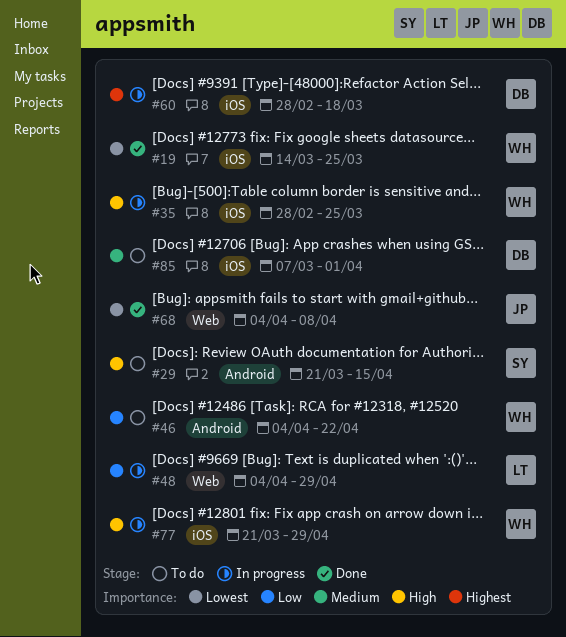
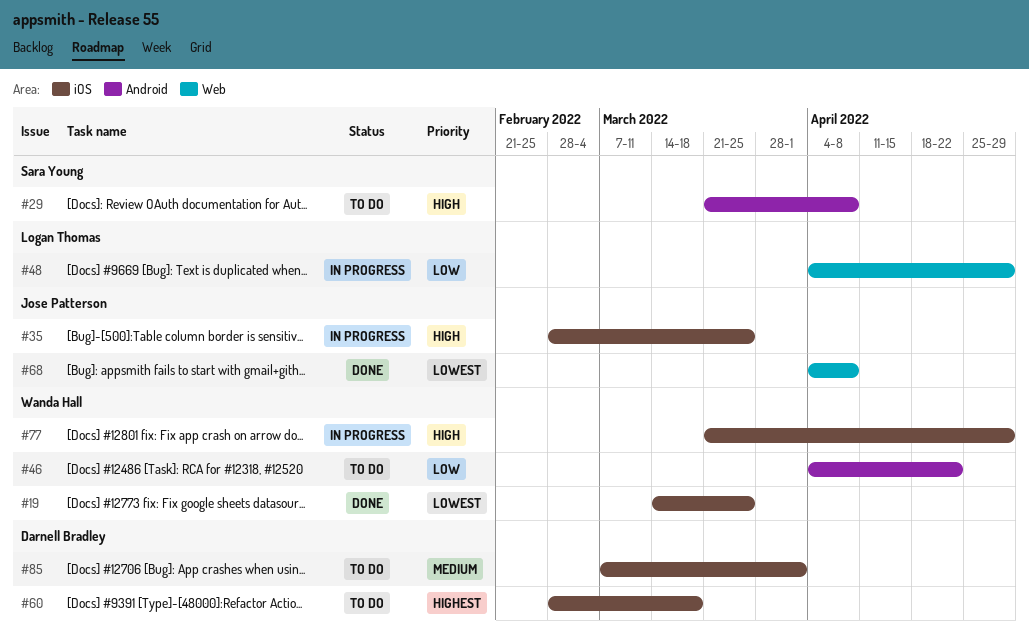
#29, due: Apr 15 -> Apr 8
#35, owner: Wanda Hall -> Jose Patterson
#60, status: In progress -> To do

